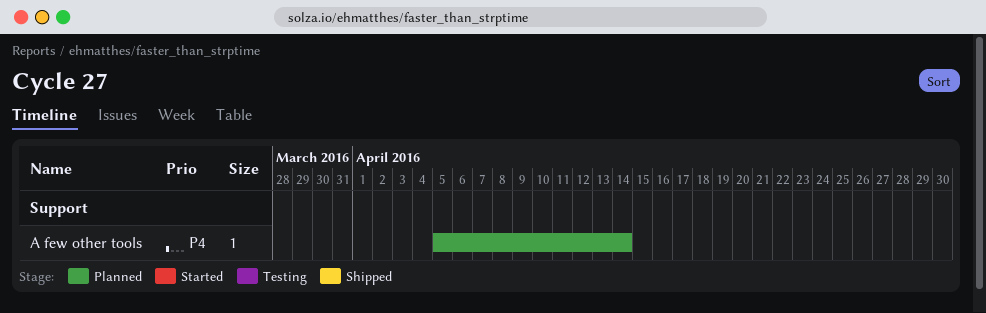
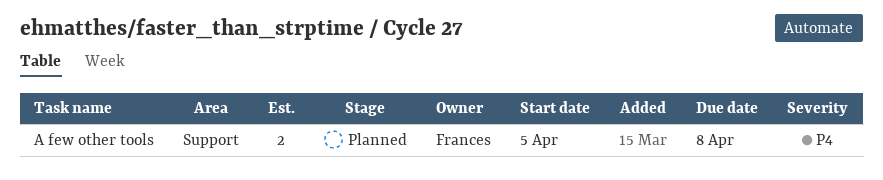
A few other tools, estimate: 1 -> 2
A few other tools, due: Apr 14 -> Apr 8

